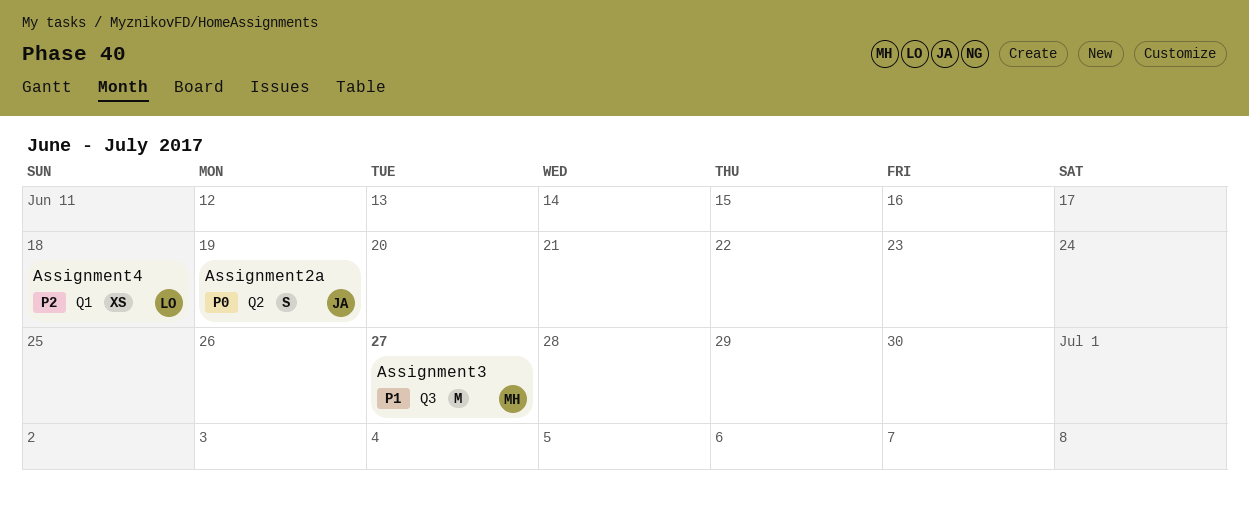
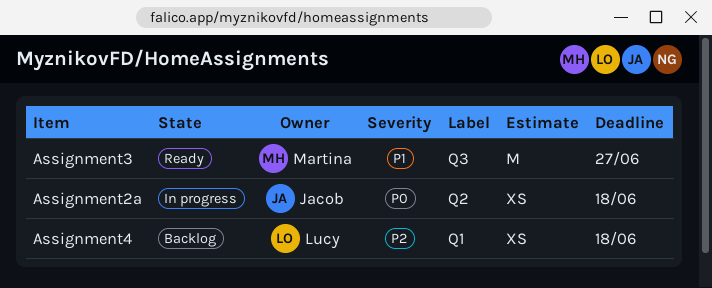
Assignment2a, estimate: S -> XS
Assignment2a, due: Jun 19 -> Jun 18

